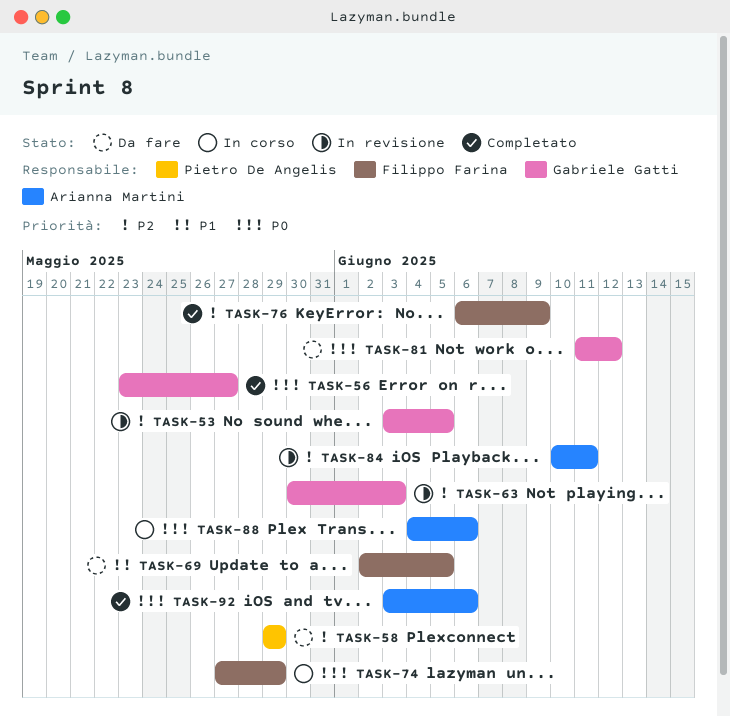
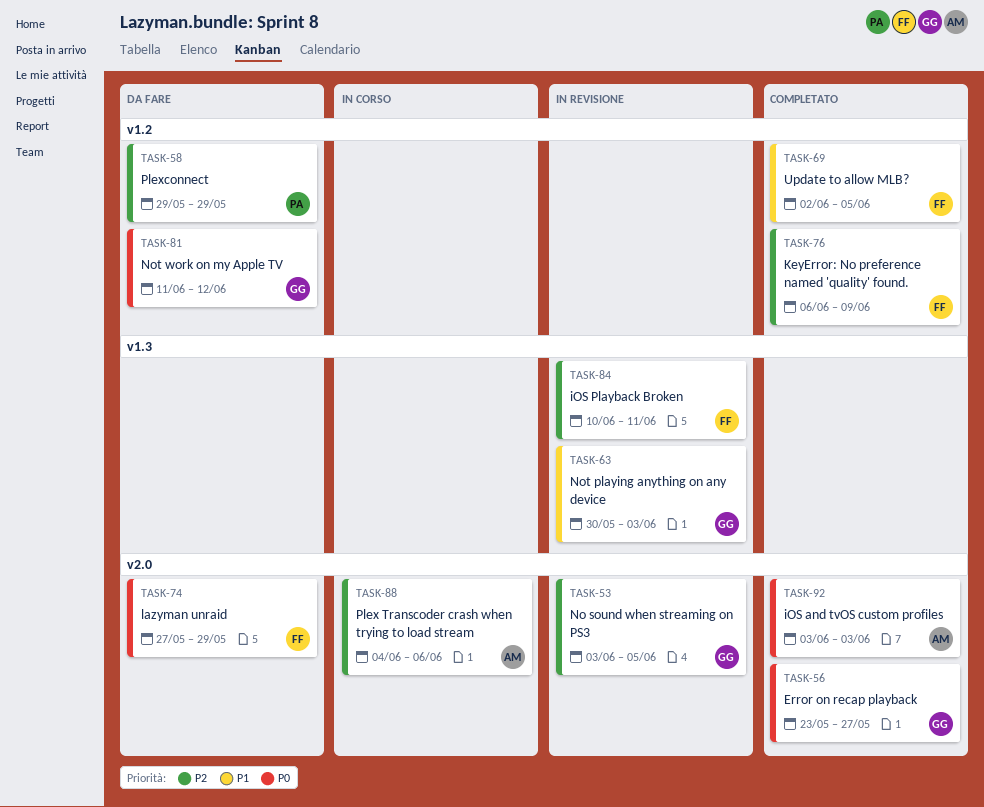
TASK-63, priority: P2 -> P1
TASK-69, status: Da fare -> Completato
TASK-74, status: In corso -> Da fare
TASK-84, owner: Arianna Martini -> Filippo Farina
TASK-88, priority: P0 -> P2
TASK-92, due: Jun 6 -> Jun 3

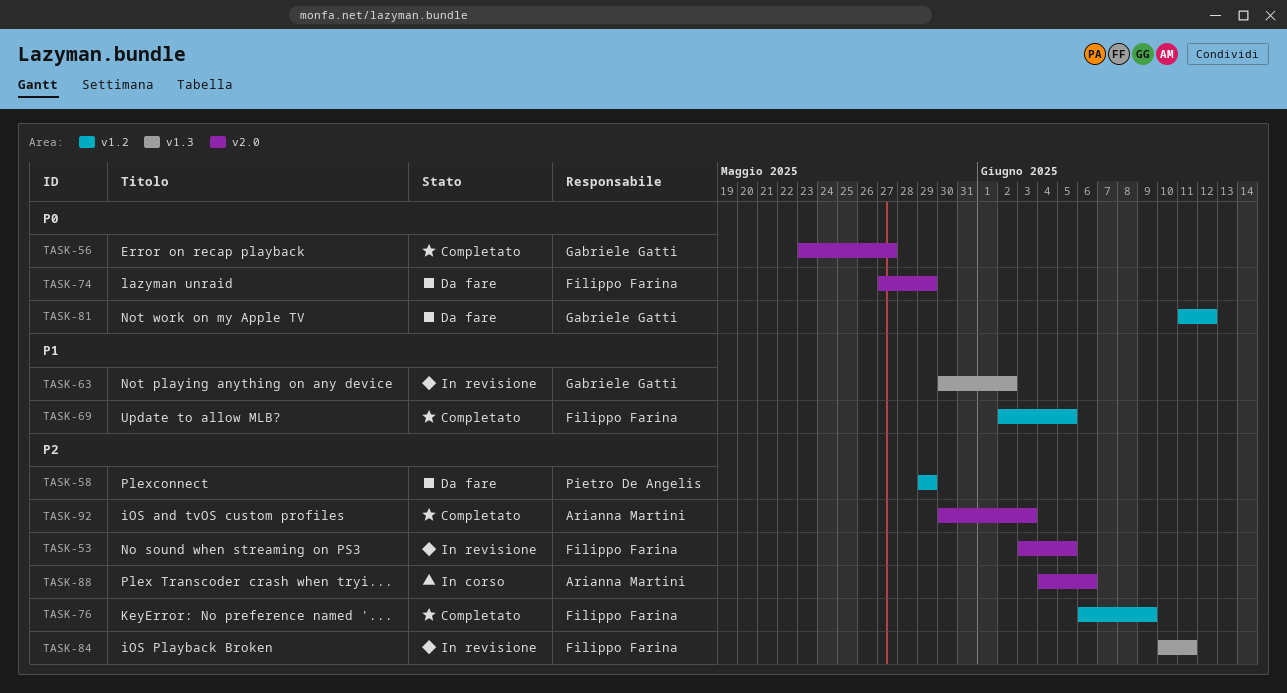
TASK-53, owner: Gabriele Gatti -> Filippo Farina
TASK-63, due: Jun 3 -> Jun 2
TASK-92, priority: P0 -> P2
TASK-92, start: Jun 3 -> May 30

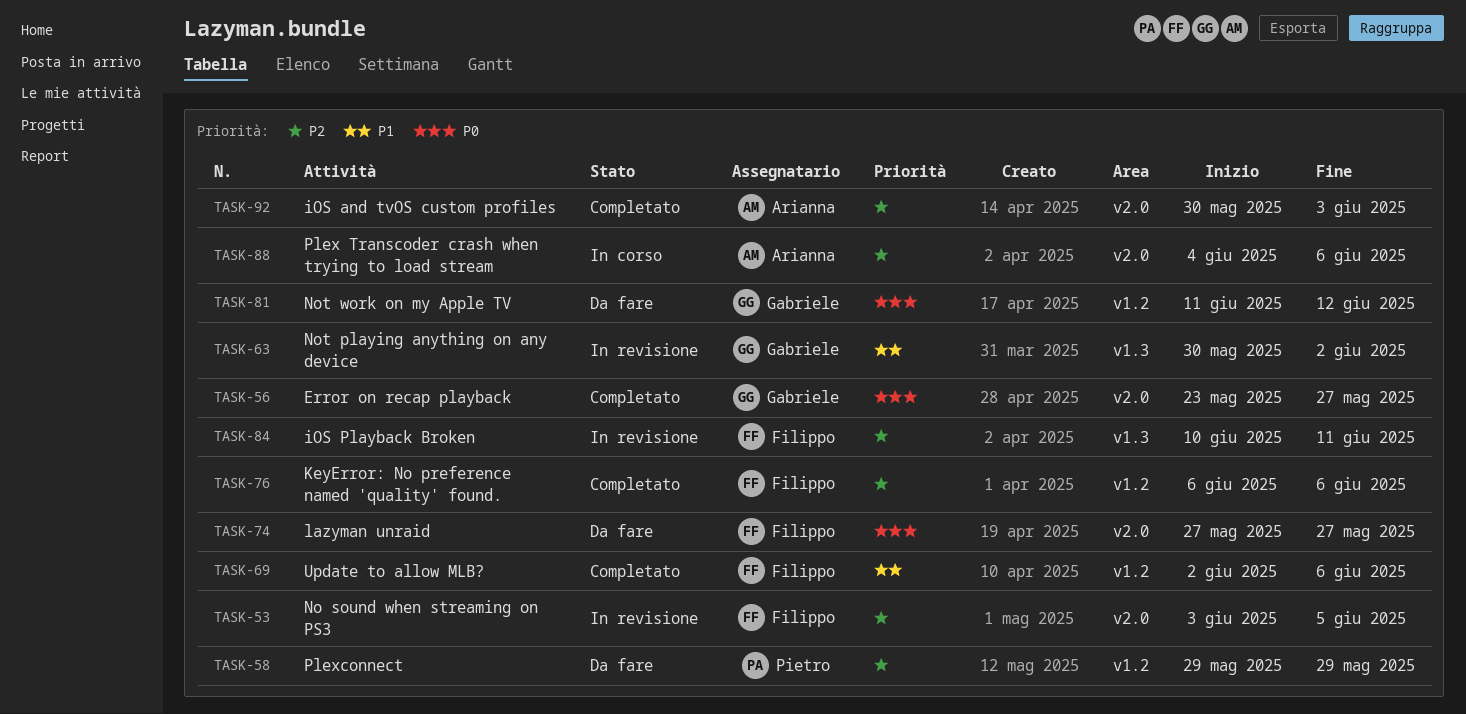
TASK-69, due: Jun 5 -> Jun 6
TASK-74, due: May 29 -> May 27
TASK-76, due: Jun 9 -> Jun 6

